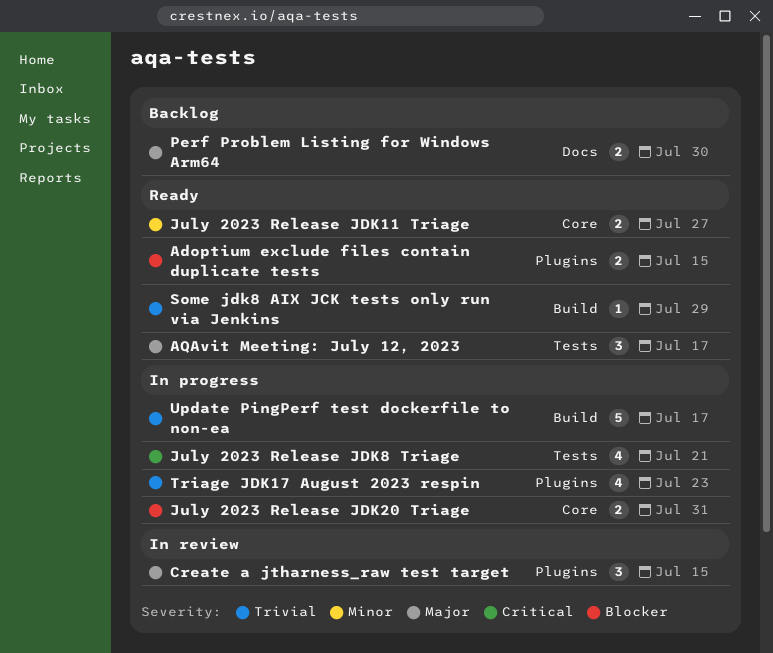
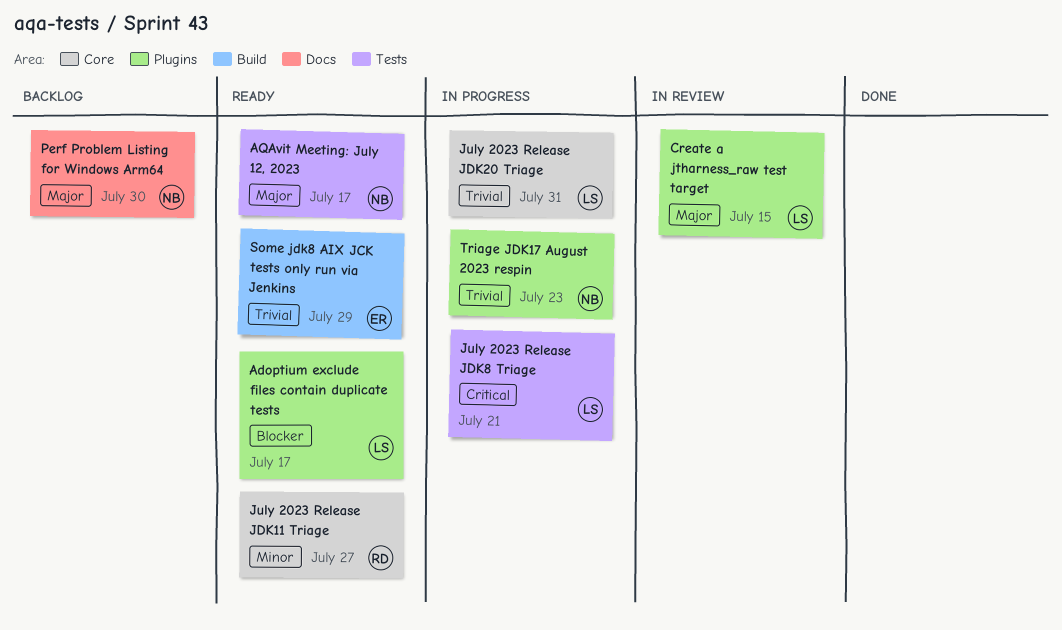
Adoptium exclude files contain duplicate tests, due: Jul 15 -> Jul 17
July 2023 Release JDK20 Triage, priority: Blocker -> Trivial
Update PingPerf test dockerfile to non-ea: present -> none

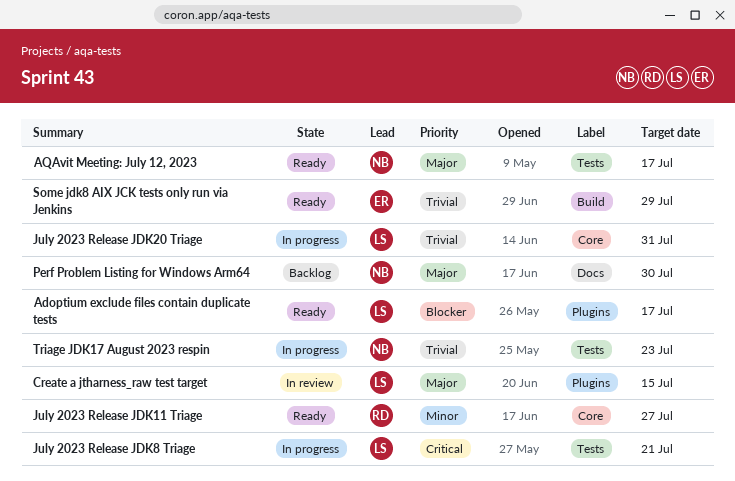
Triage JDK17 August 2023 respin, label: Plugins -> Tests

